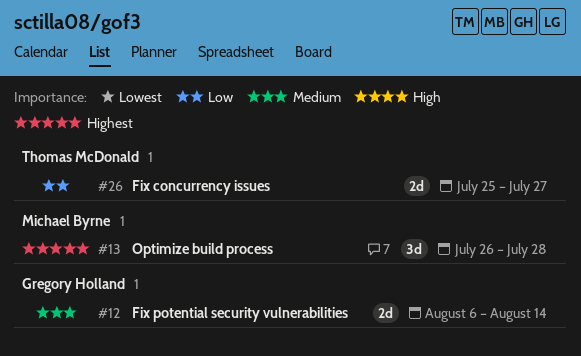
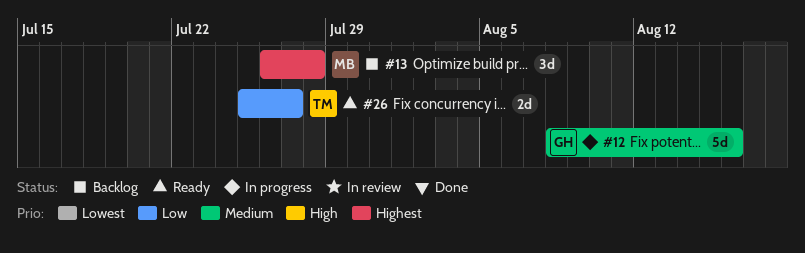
#12, estimate: 2d -> 5d
#12, start: Aug 6 -> Aug 8
#12, due: Aug 14 -> Aug 16

